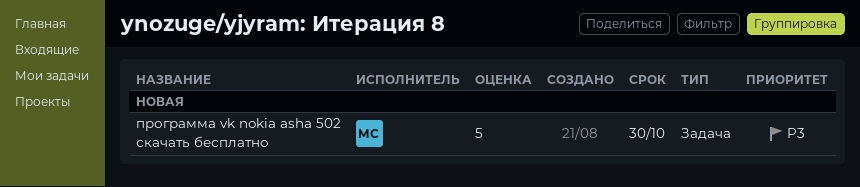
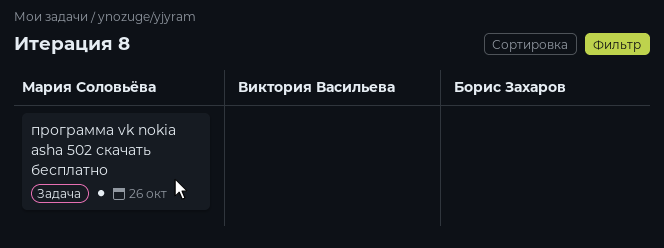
программа vk nokia asha 502 скачать бесплатно, estimate: 5 -> 1
программа vk nokia asha 502 скачать бесплатно, due: Oct 30 -> Oct 26

